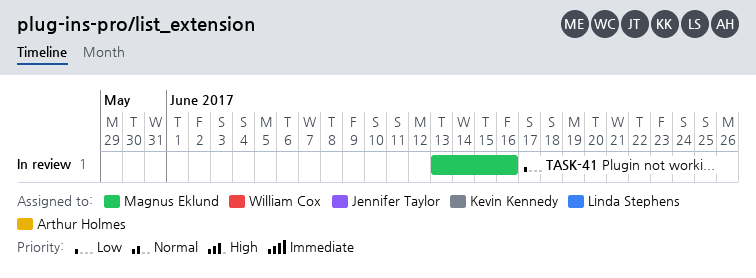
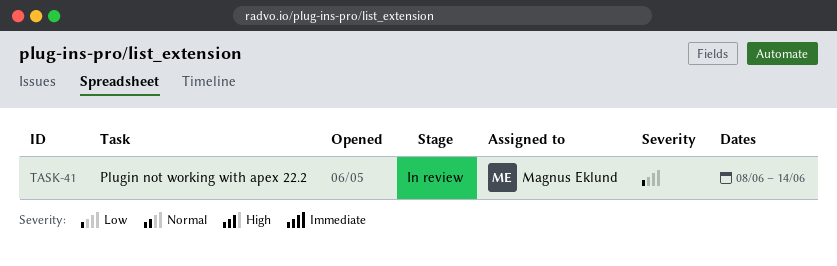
TASK-41, start: Jun 13 -> Jun 8
TASK-41, due: Jun 16 -> Jun 14

